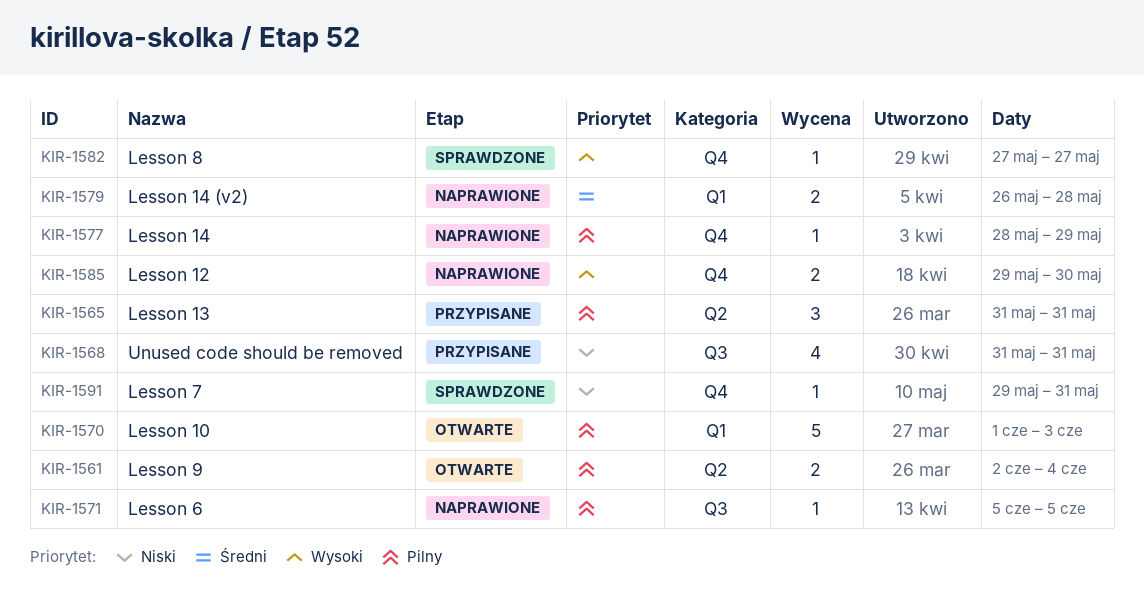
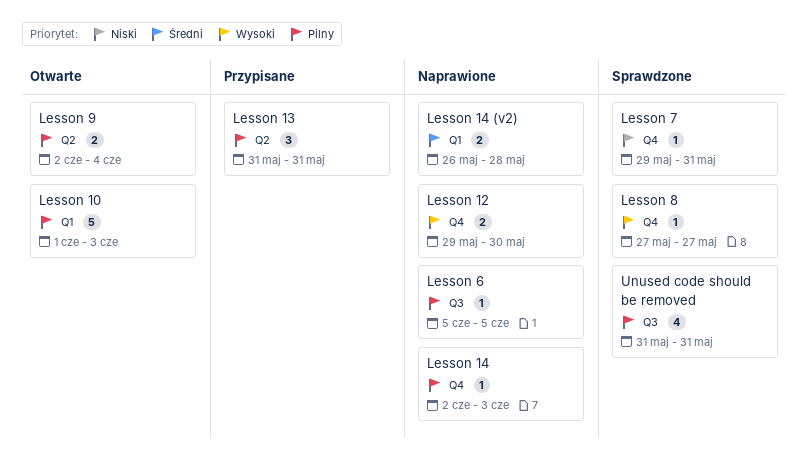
Lesson 14, start: May 28 -> Jun 2
Lesson 14, due: May 29 -> Jun 3
Unused code should be removed, status: Przypisane -> Sprawdzone
Unused code should be removed, priority: Niski -> Pilny

